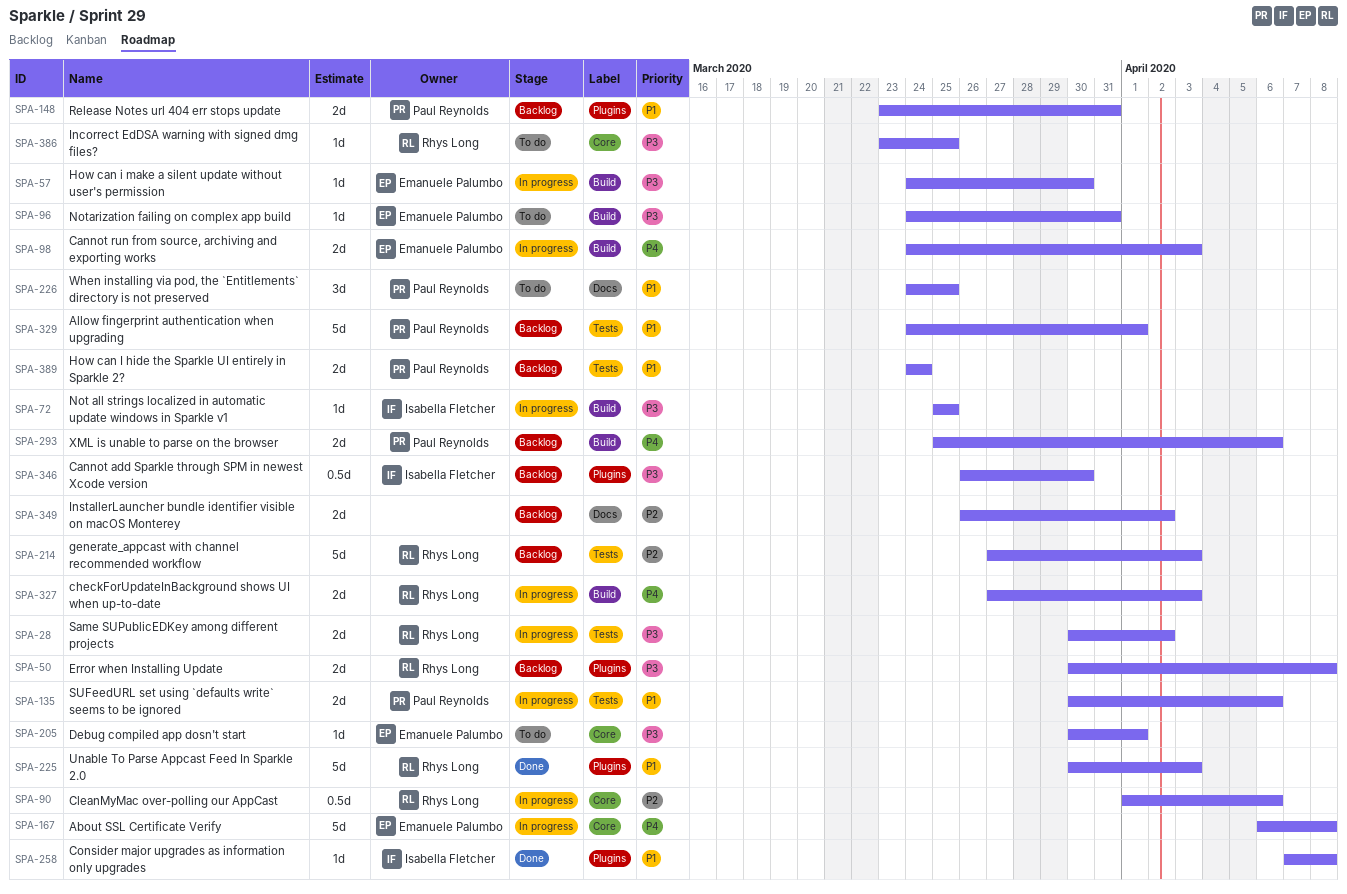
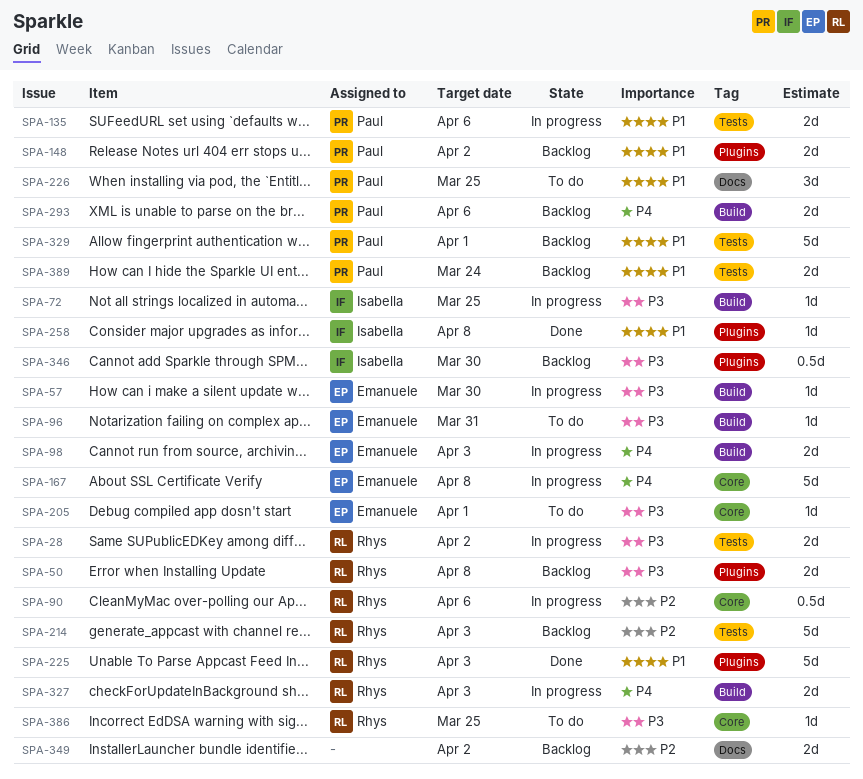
SPA-148, due: Mar 31 -> Apr 2

